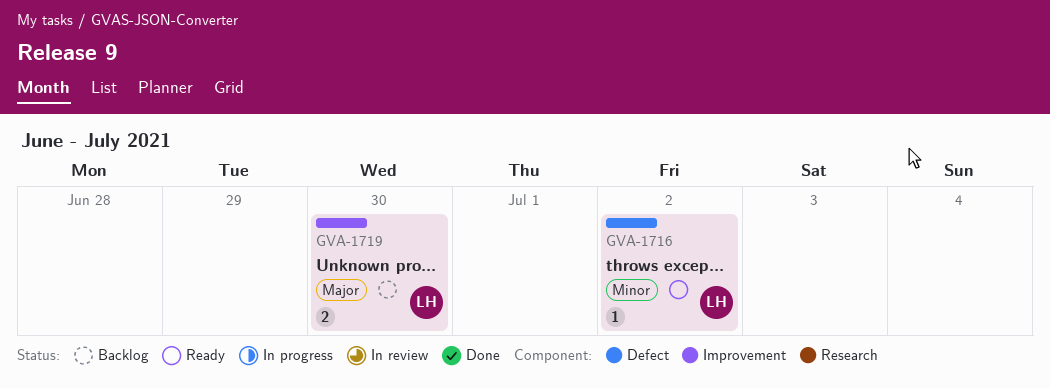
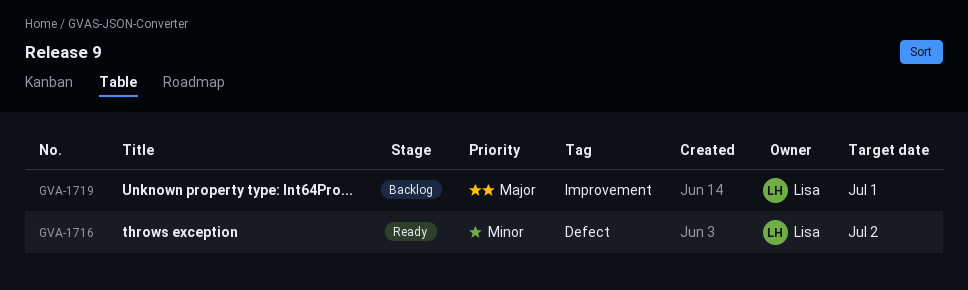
GVA-1719, due: Jun 30 -> Jul 1

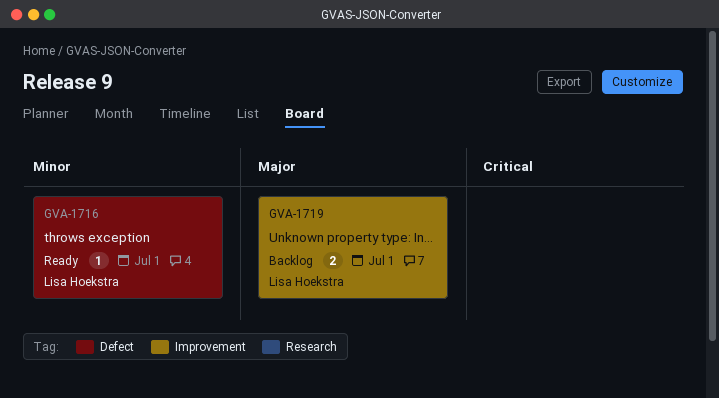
GVA-1716, due: Jul 2 -> Jul 1

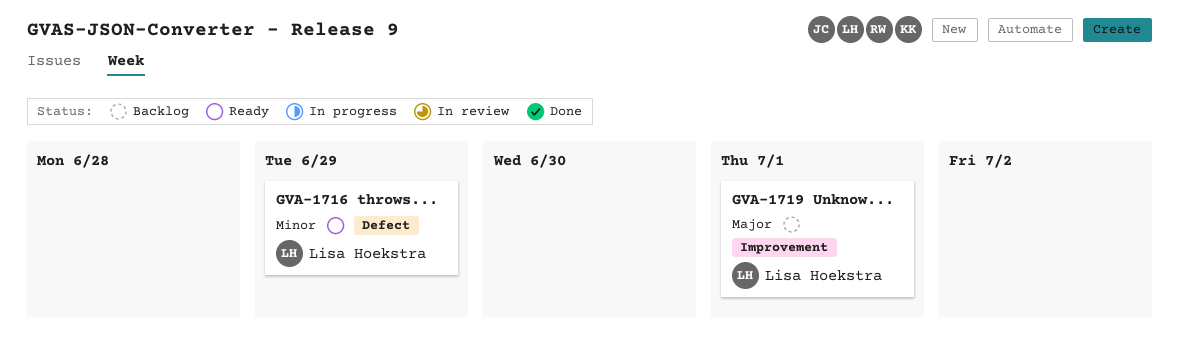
GVA-1716, due: Jul 1 -> Jun 29

